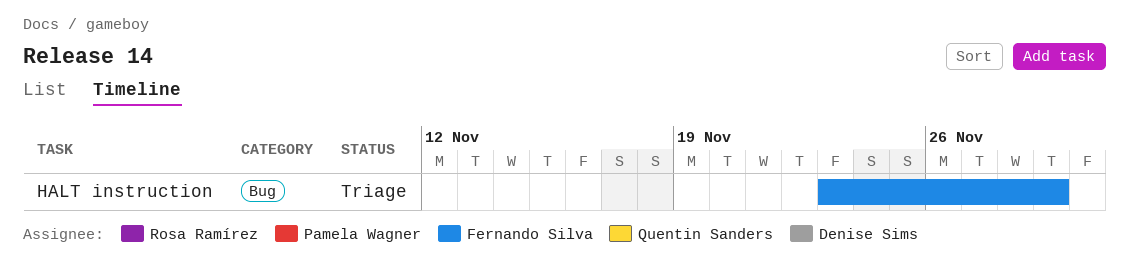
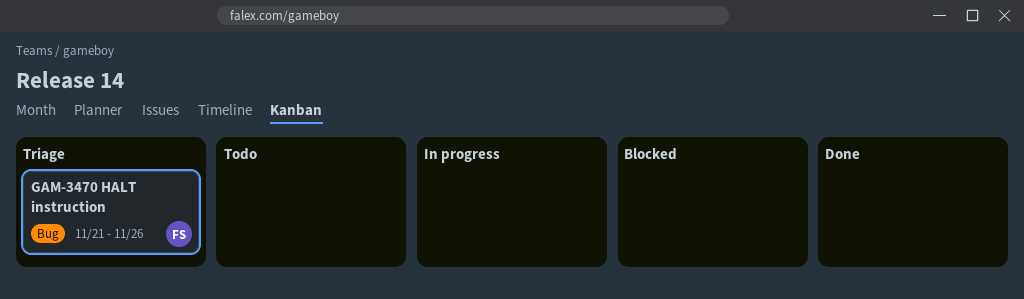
HALT instruction, start: Nov 23 -> Nov 21
HALT instruction, due: Nov 29 -> Nov 26

